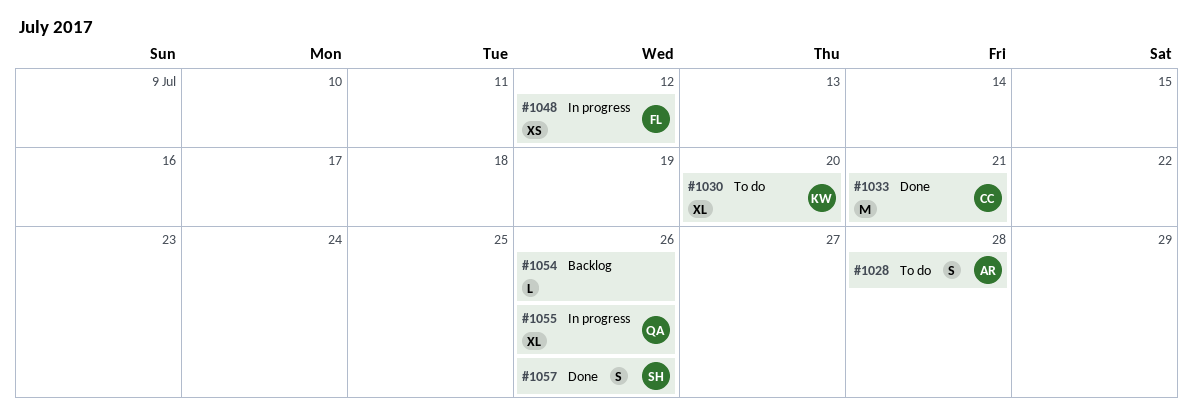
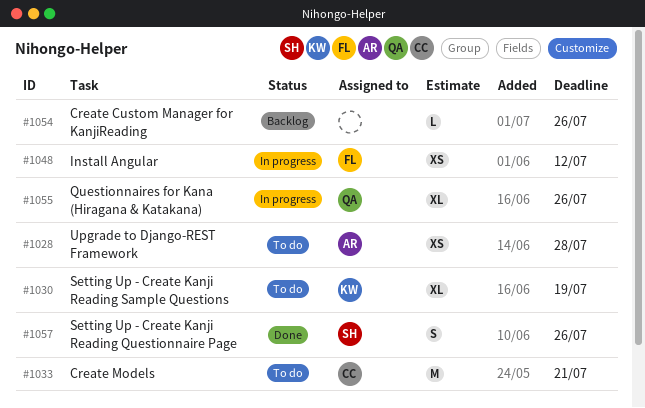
#1028, estimate: S -> XS
#1030, due: Jul 20 -> Jul 19
#1033, status: Done -> To do

